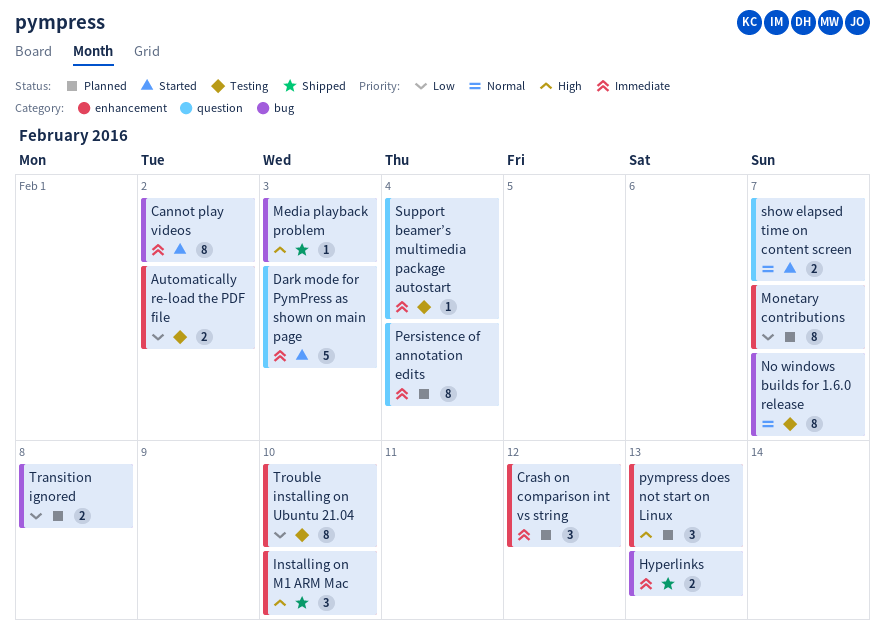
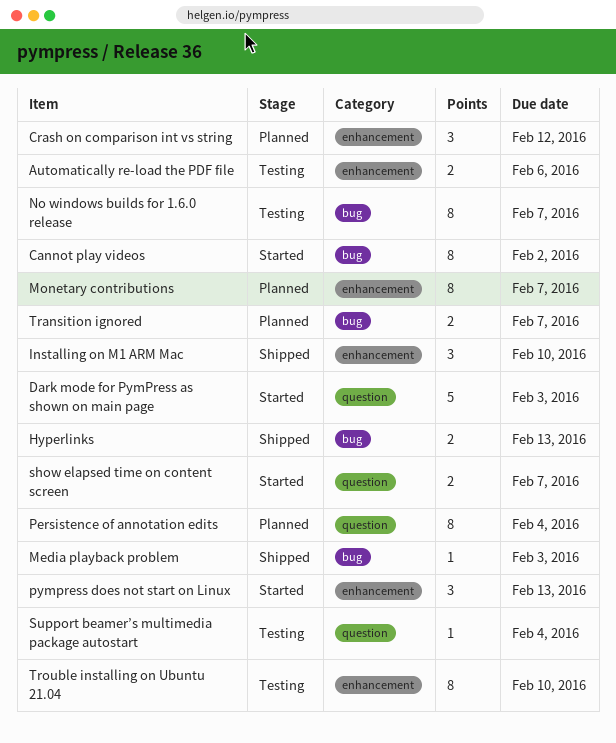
Automatically re-load the PDF file, due: Feb 2 -> Feb 6
pympress does not start on Linux, status: Planned -> Started
Transition ignored, due: Feb 8 -> Feb 7

